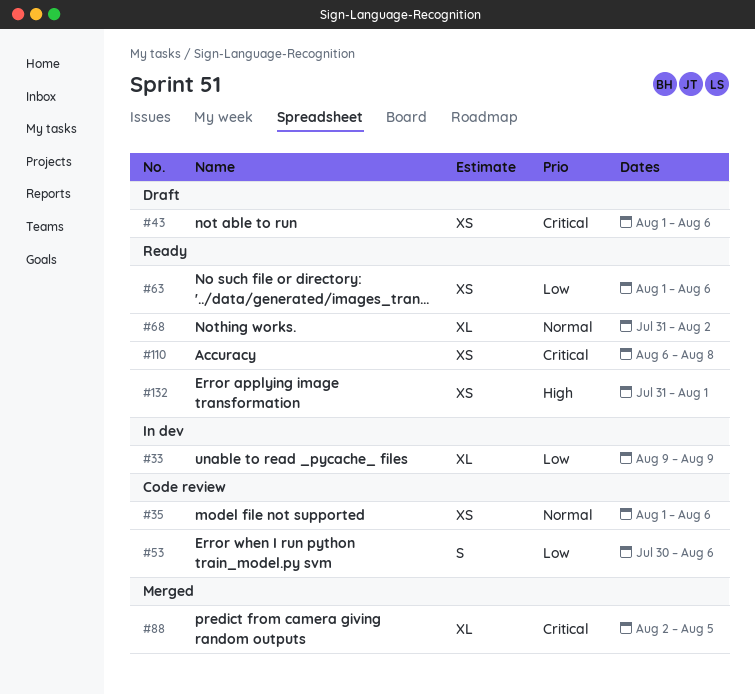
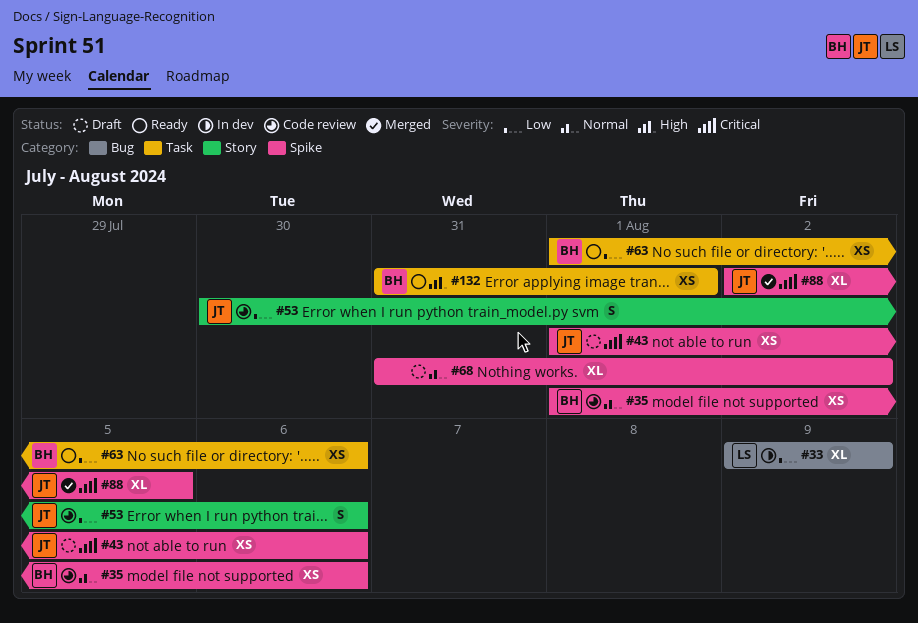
#68, status: Ready -> Draft
#110: present -> none

